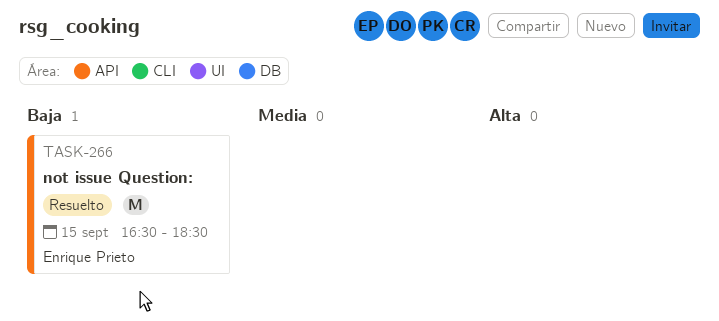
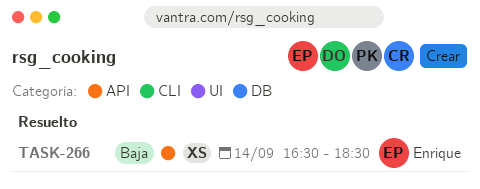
TASK-266, estimate: M -> XS
TASK-266, day: Sep 15 -> Sep 14

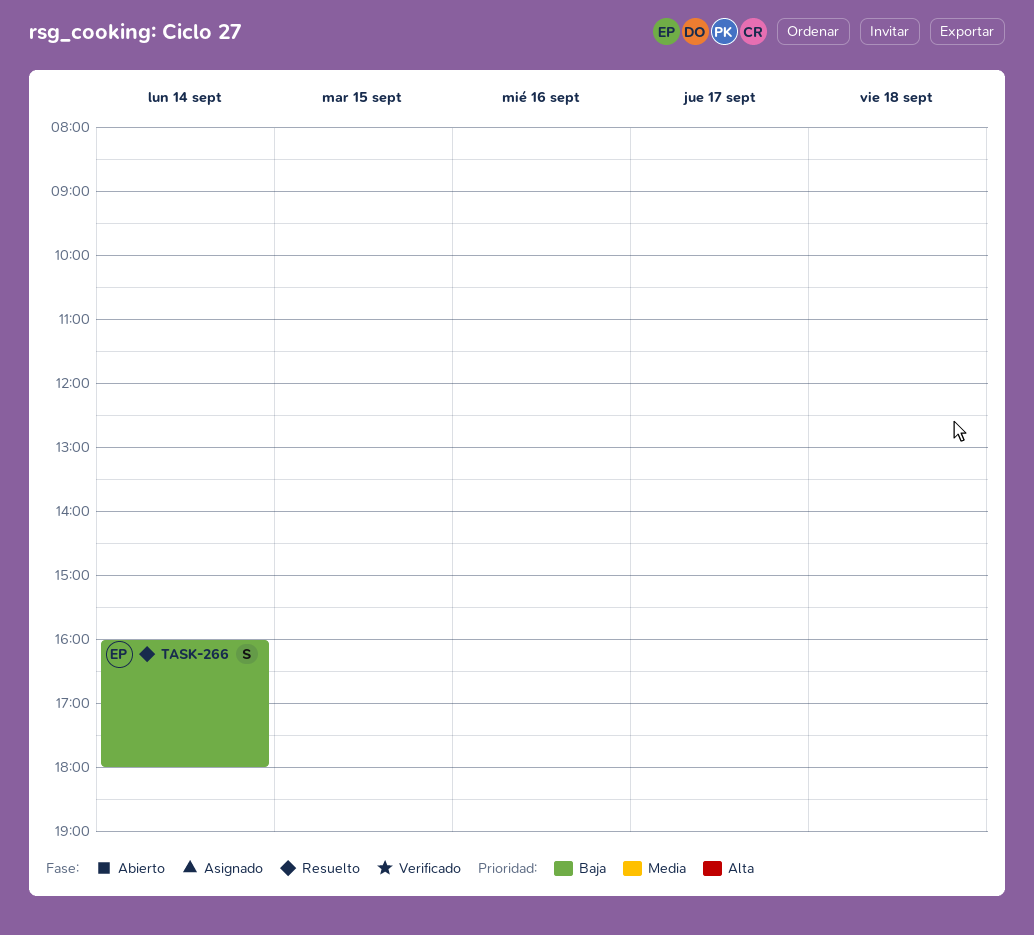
TASK-266, estimate: XS -> S
TASK-266, begins: 16:30 -> 16:00
TASK-266, ends: 18:30 -> 18:00

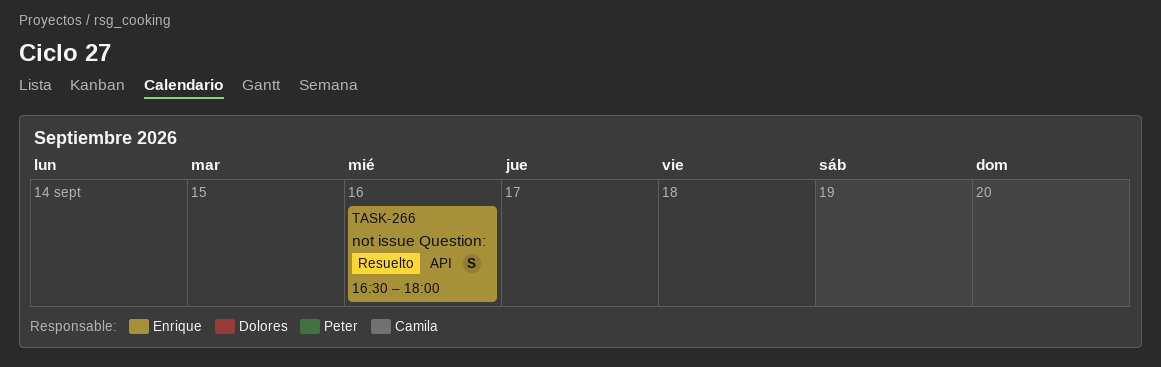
TASK-266, day: Sep 14 -> Sep 16
TASK-266, begins: 16:00 -> 16:30

